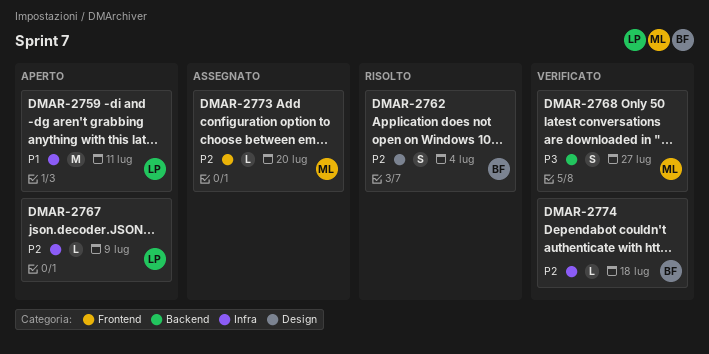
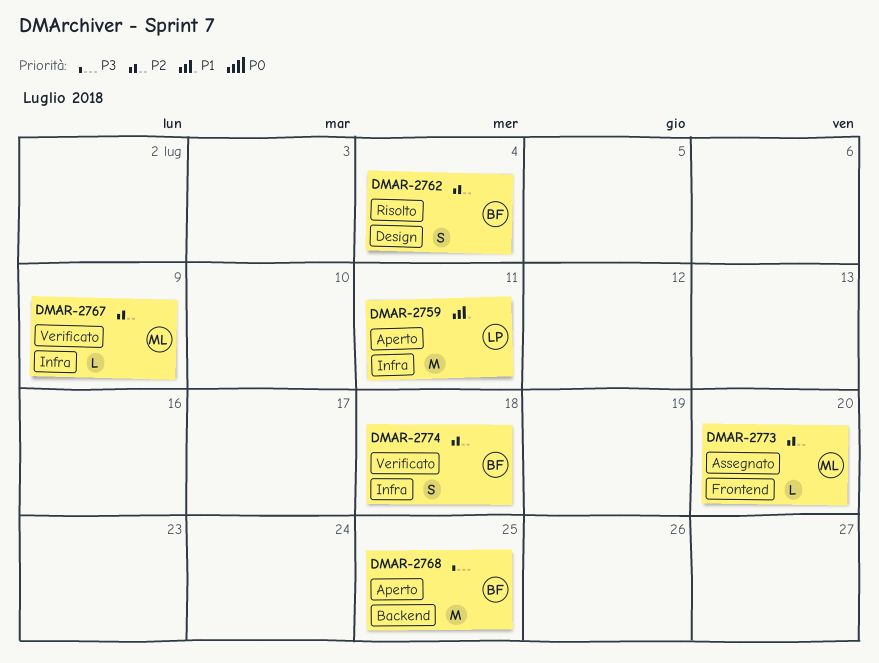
DMAR-2767, status: Aperto -> Verificato
DMAR-2767, owner: LP -> ML
DMAR-2768, status: Verificato -> Aperto
DMAR-2768, owner: ML -> BF
DMAR-2768, estimate: S -> M
DMAR-2768, due: Jul 27 -> Jul 25
DMAR-2774, estimate: L -> S

